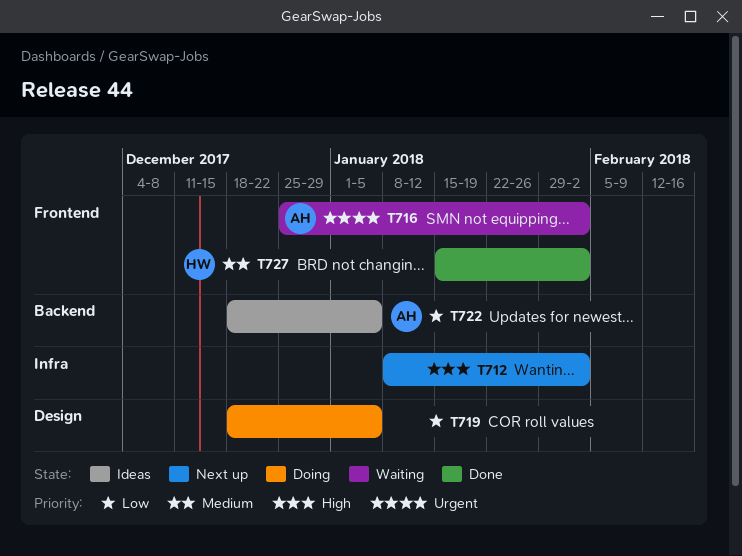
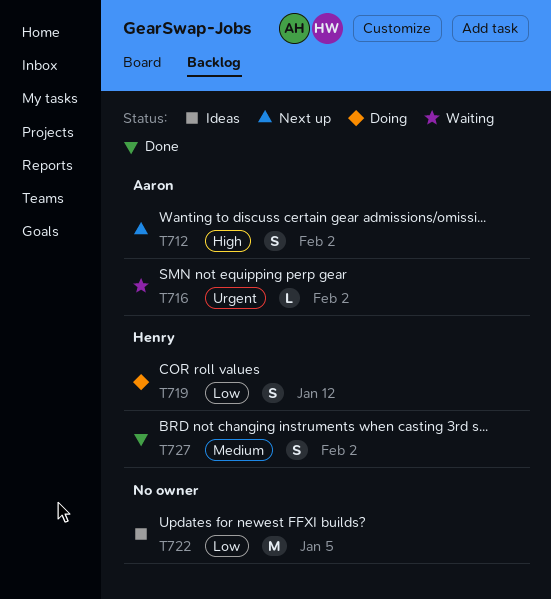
T712, owner: none -> Aaron
T719, owner: none -> Henry
T719, due: Jan 5 -> Jan 12
T722, owner: Aaron -> none

